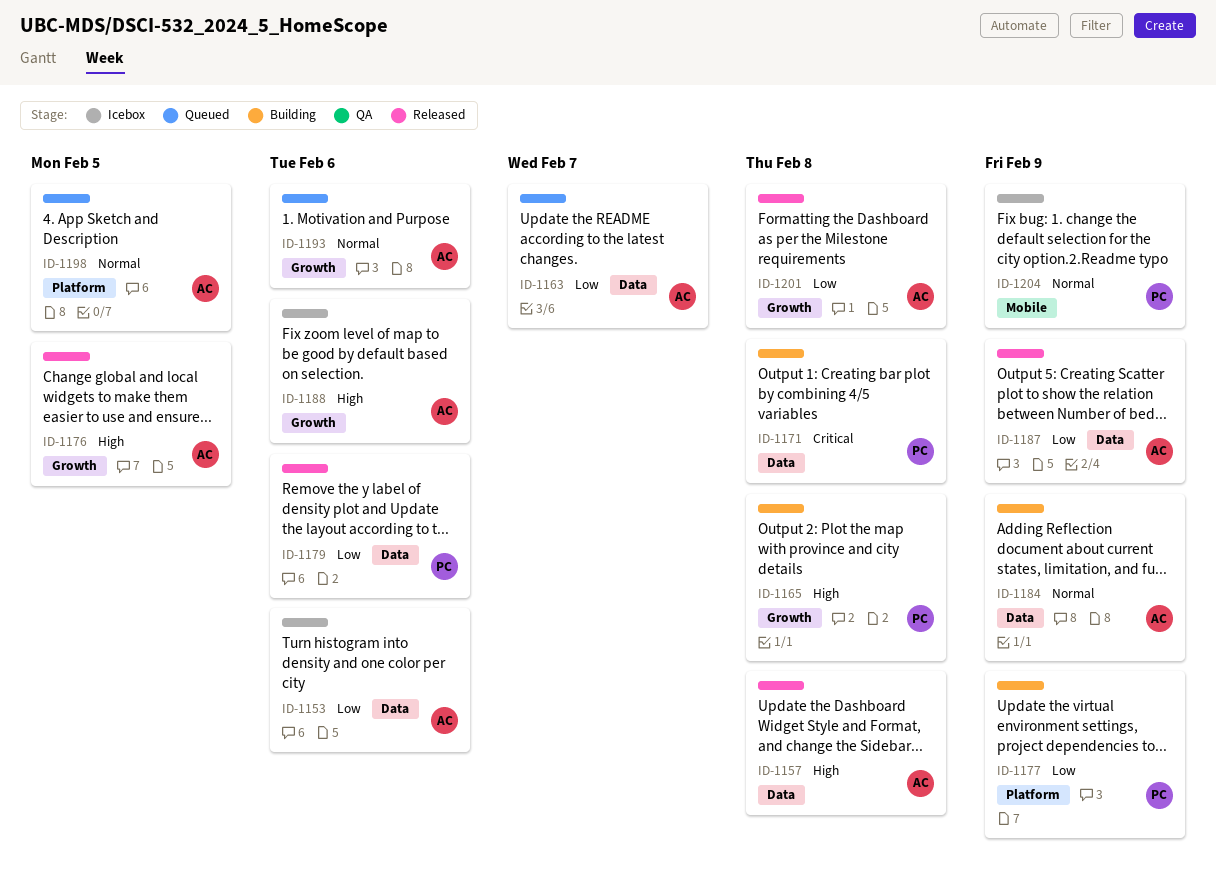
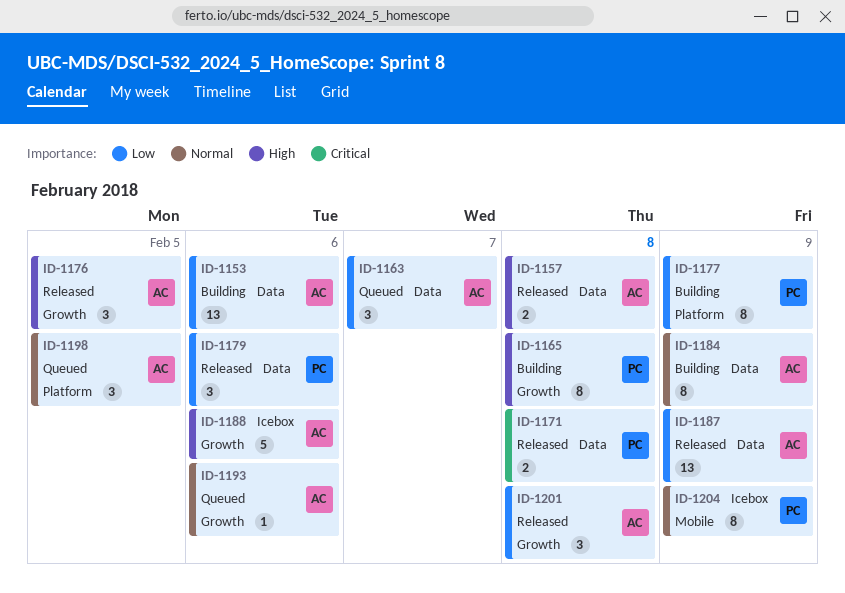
ID-1153, status: Icebox -> Building
ID-1171, status: Building -> Released

